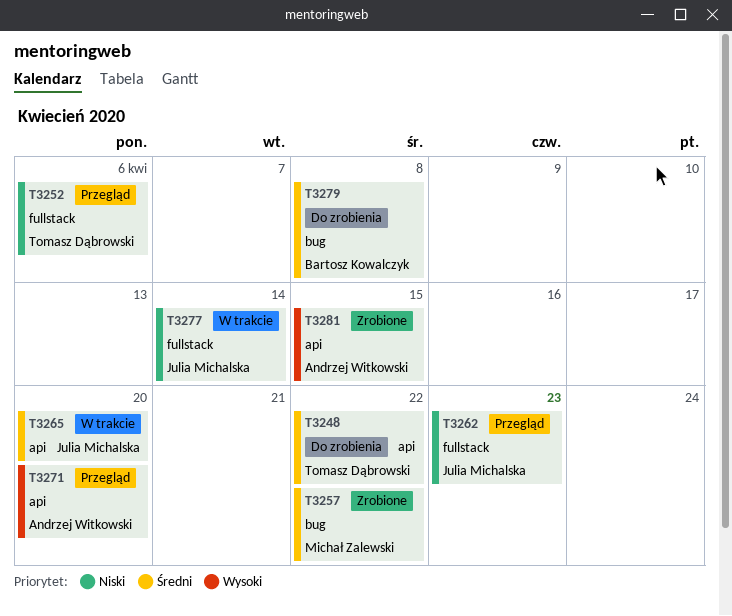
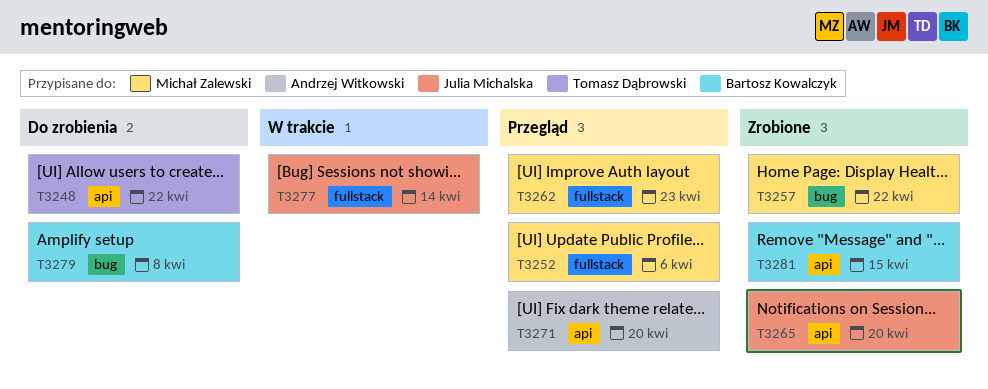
T3252, owner: Tomasz Dąbrowski -> Michał Zalewski
T3262, owner: Julia Michalska -> Michał Zalewski
T3265, status: W trakcie -> Zrobione
T3281, owner: Andrzej Witkowski -> Bartosz Kowalczyk

